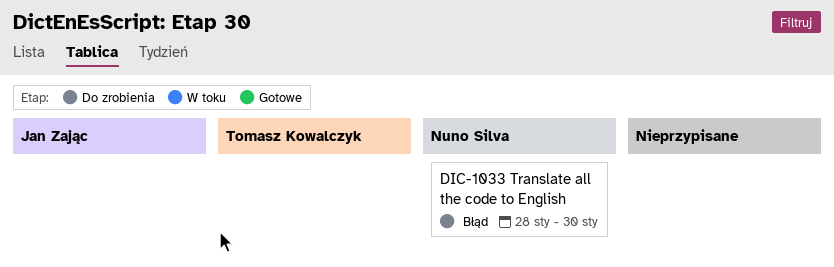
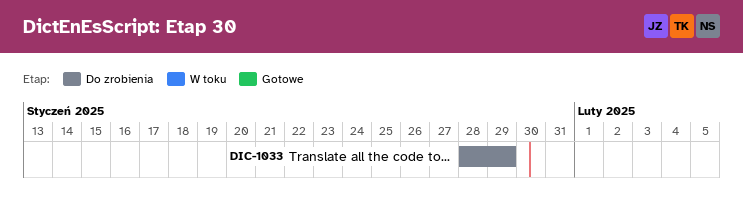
DIC-1033, due: Jan 30 -> Jan 29

